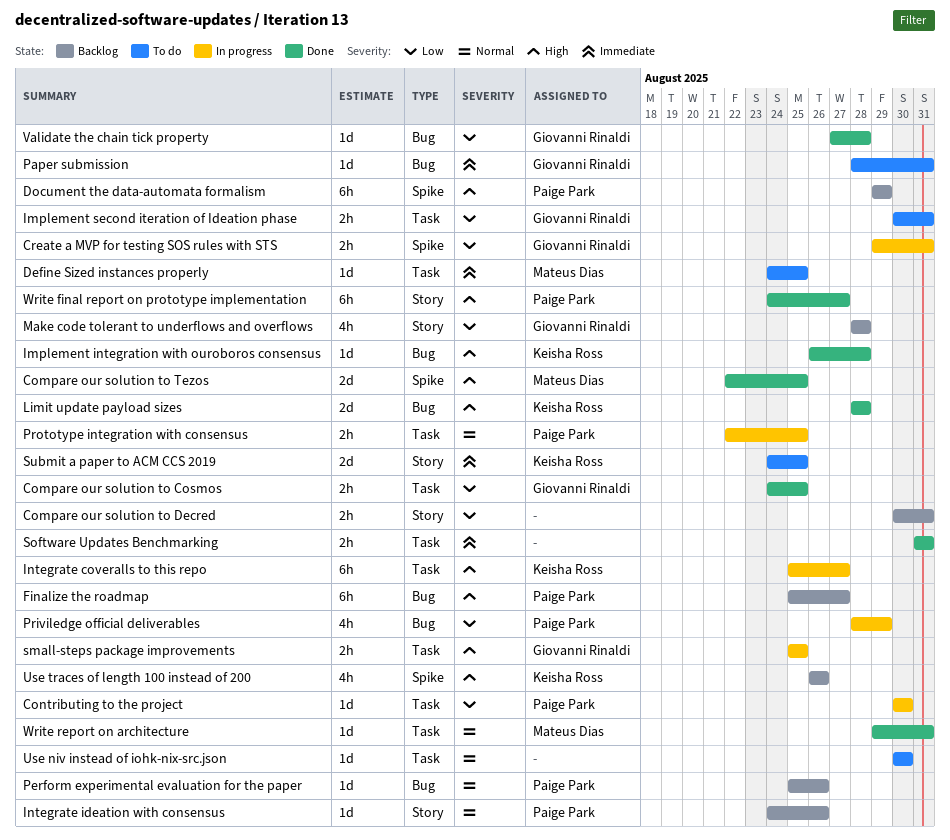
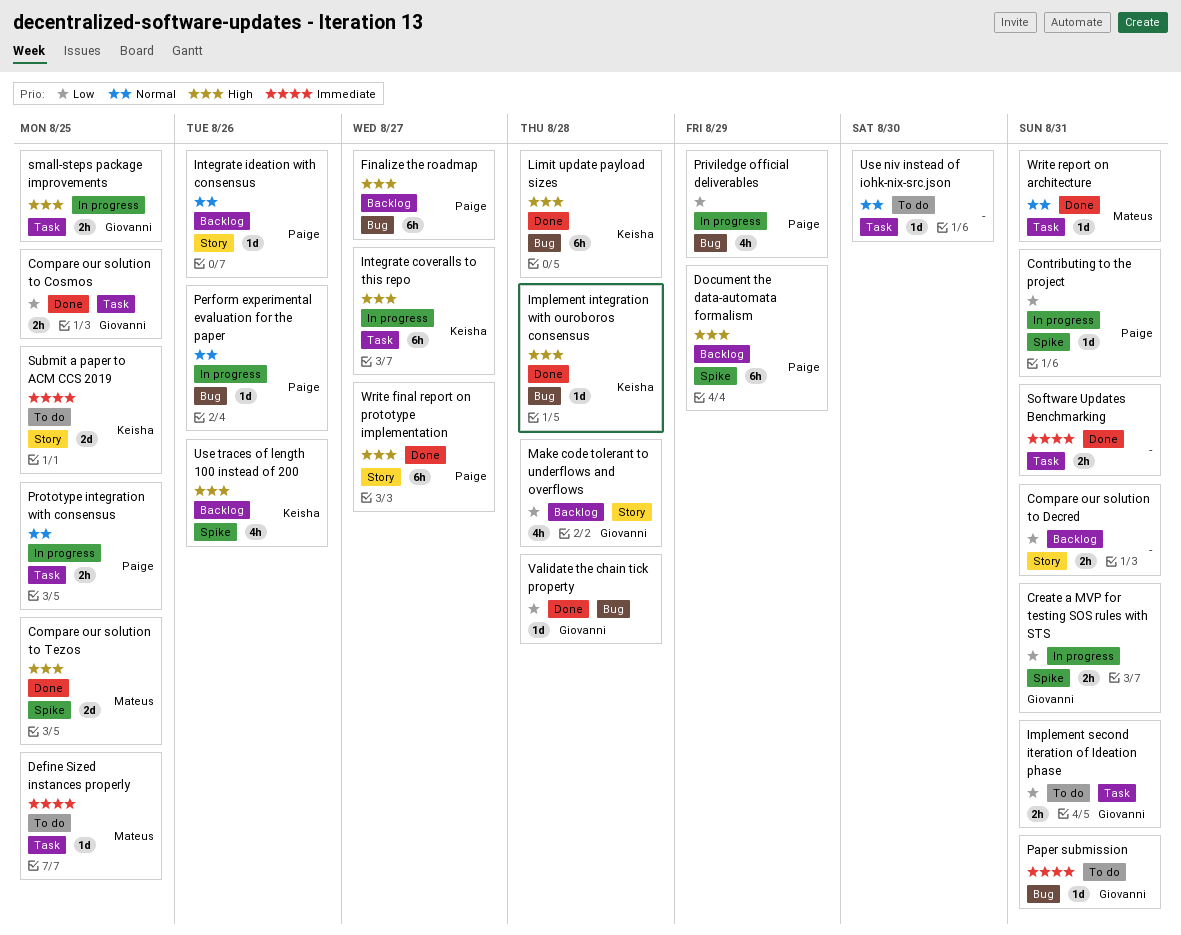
Contributing to the project, label: Task -> Spike
Contributing to the project, due: Aug 30 -> Aug 31
Limit update payload sizes, estimate: 2d -> 6h
Perform experimental evaluation for the paper, status: Backlog -> In progress

